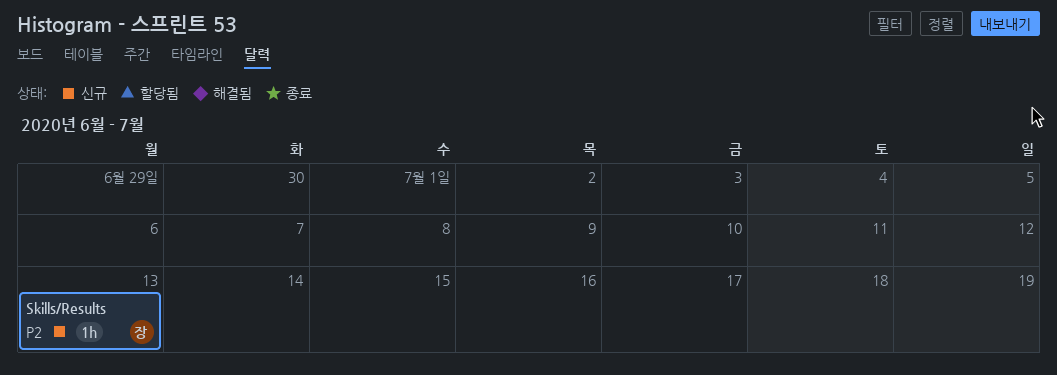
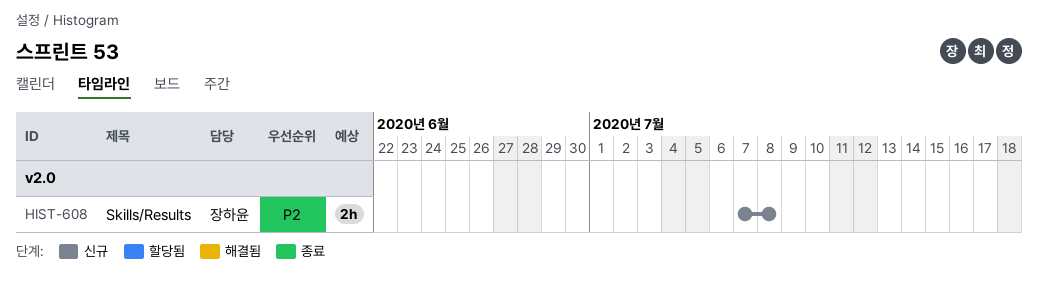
Skills/Results, estimate: 1h -> 2h
Skills/Results, due: Jul 13 -> Jul 8

